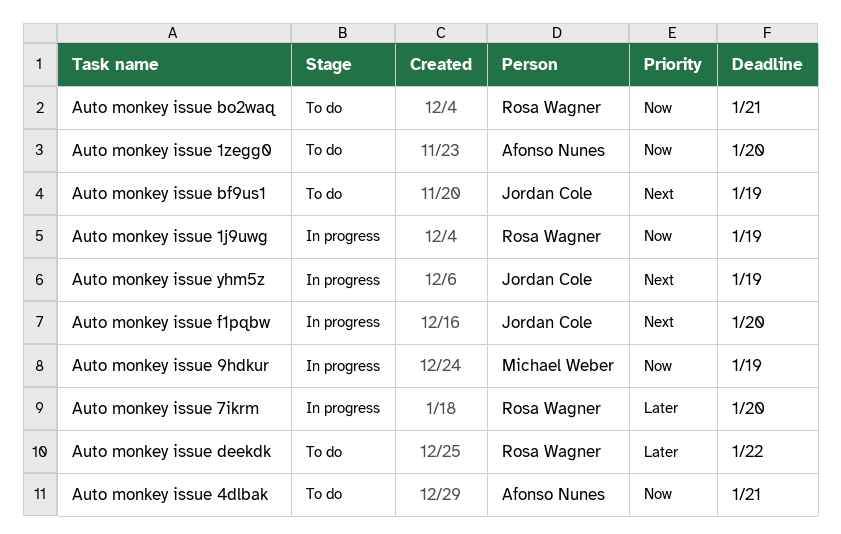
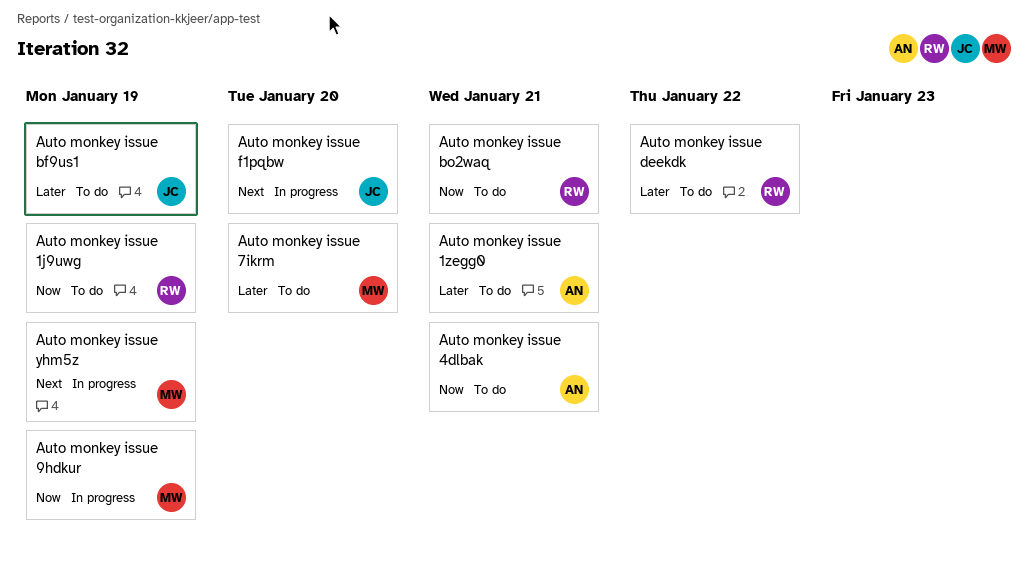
Auto monkey issue 1j9uwg, status: In progress -> To do
Auto monkey issue 1zegg0, priority: Now -> Later
Auto monkey issue 1zegg0, due: Jan 20 -> Jan 21
Auto monkey issue 7ikrm, status: In progress -> To do
Auto monkey issue 7ikrm, owner: Rosa Wagner -> Michael Weber
Auto monkey issue bf9us1, priority: Next -> Later
Auto monkey issue yhm5z, owner: Jordan Cole -> Michael Weber

